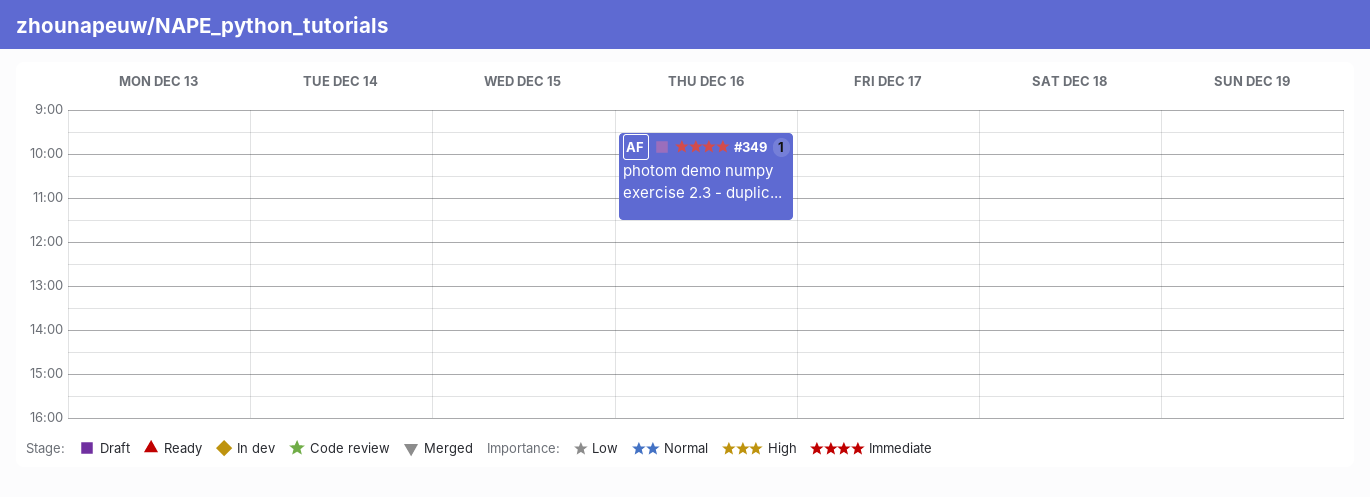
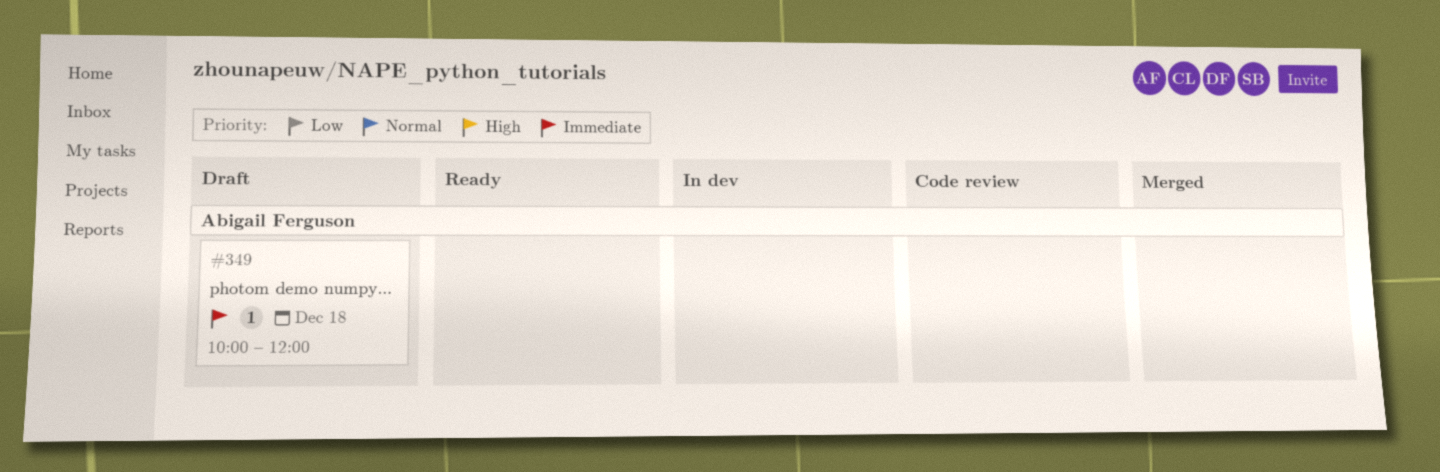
#349, day: Dec 16 -> Dec 18
#349, begins: 09:30 -> 10:00
#349, ends: 11:30 -> 12:00

